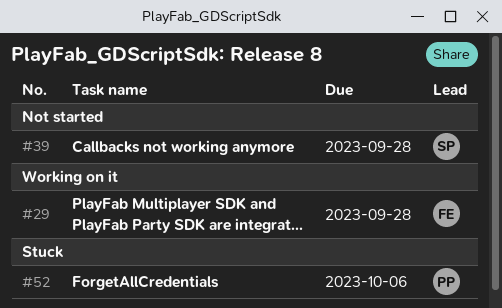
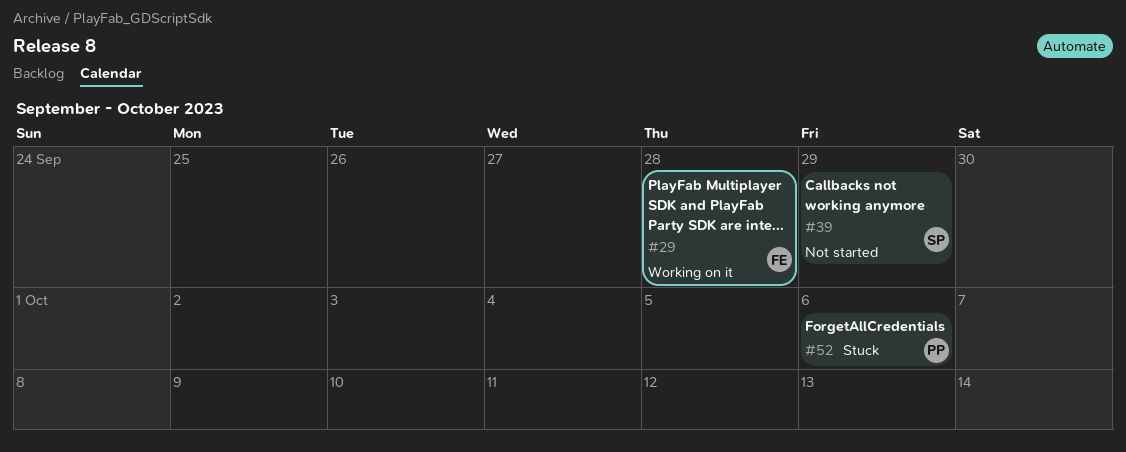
#39, due: Sep 28 -> Sep 29

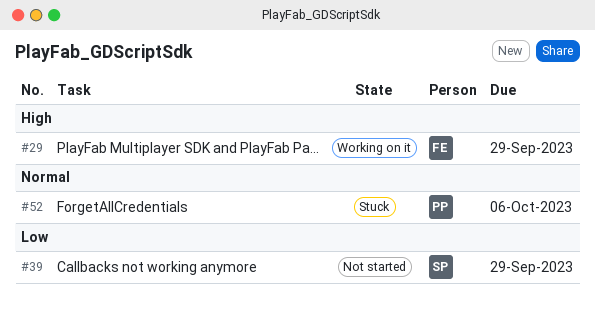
#29, due: Sep 28 -> Sep 29

